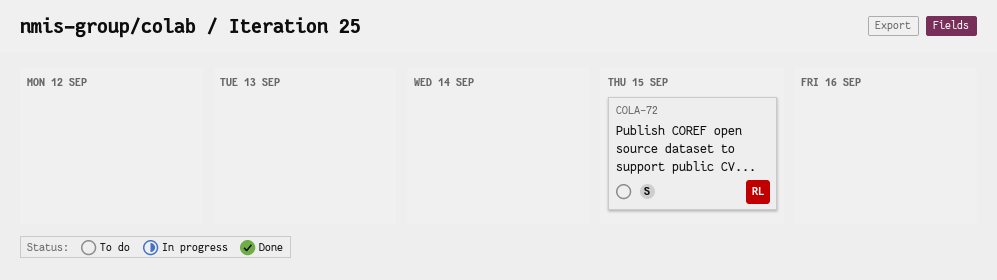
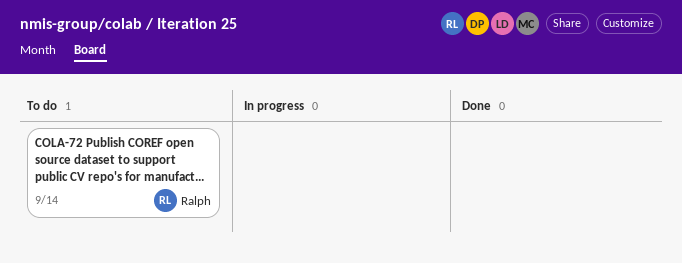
COLA-72, due: Sep 15 -> Sep 14

